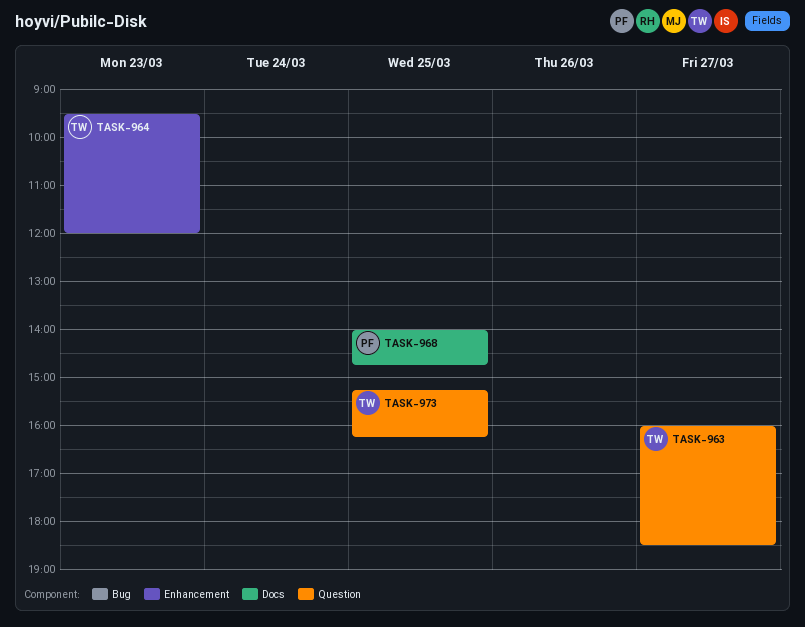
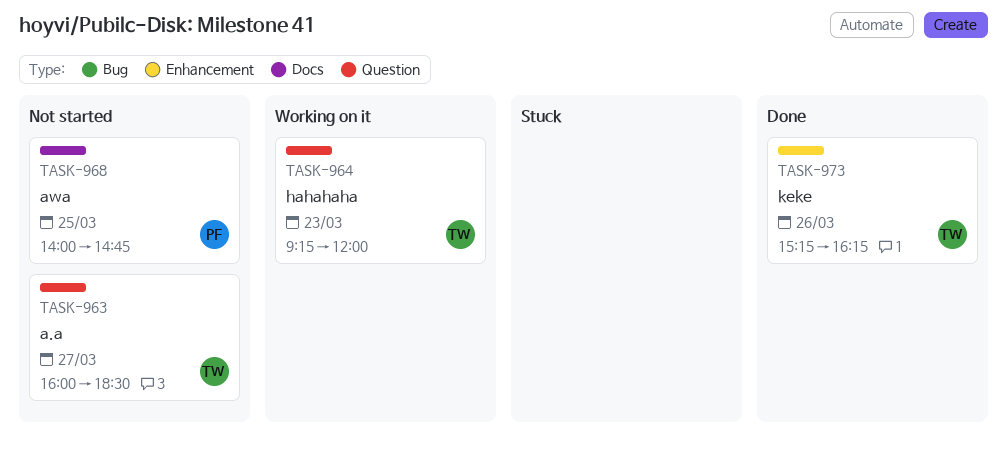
TASK-964, label: Enhancement -> Question
TASK-964, begins: 09:30 -> 09:15
TASK-973, label: Question -> Enhancement
TASK-973, day: Mar 25 -> Mar 26

